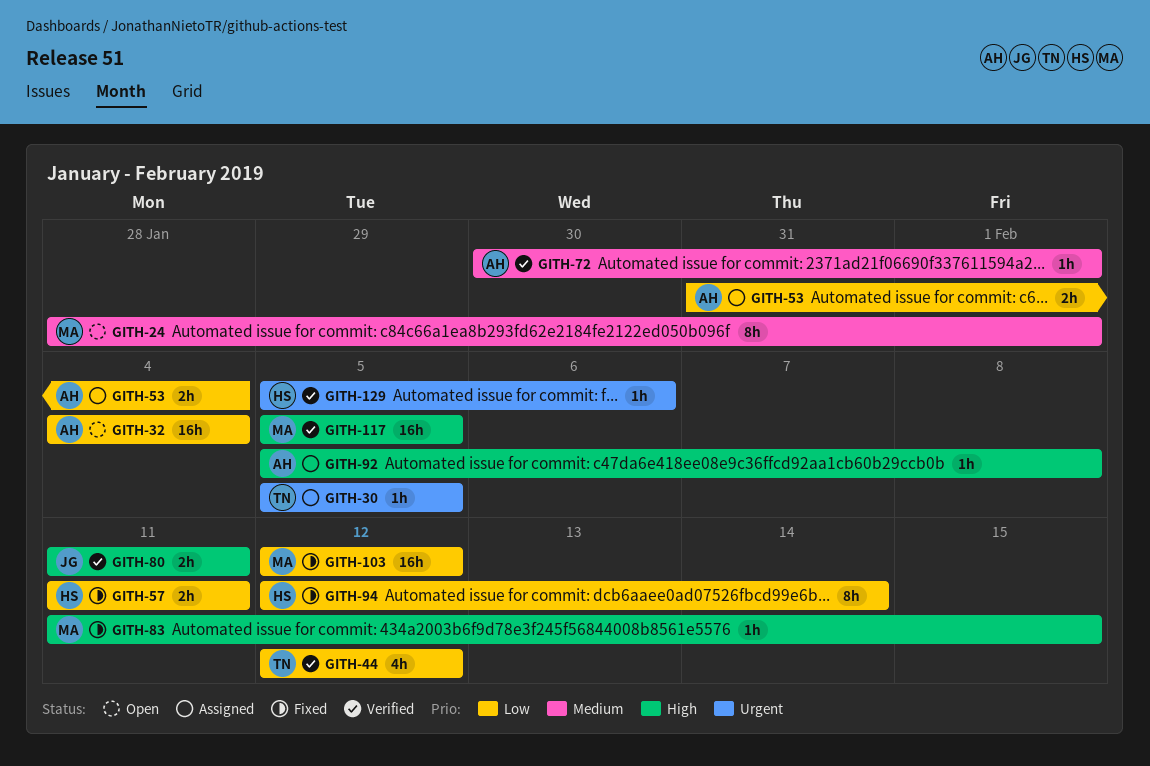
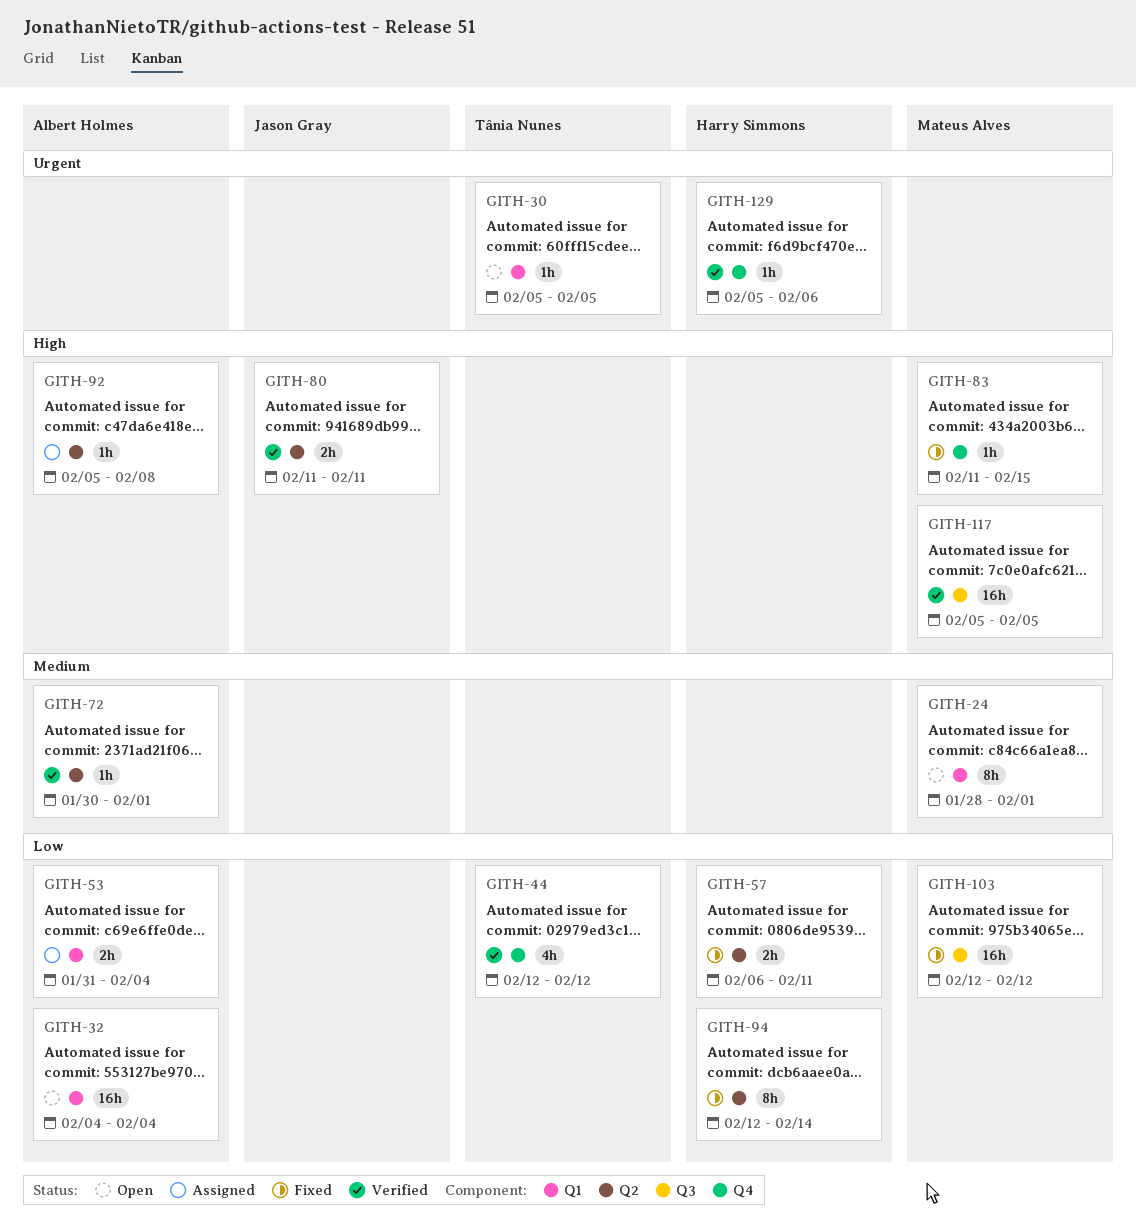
GITH-30, status: Assigned -> Open
GITH-57, start: Feb 11 -> Feb 6

